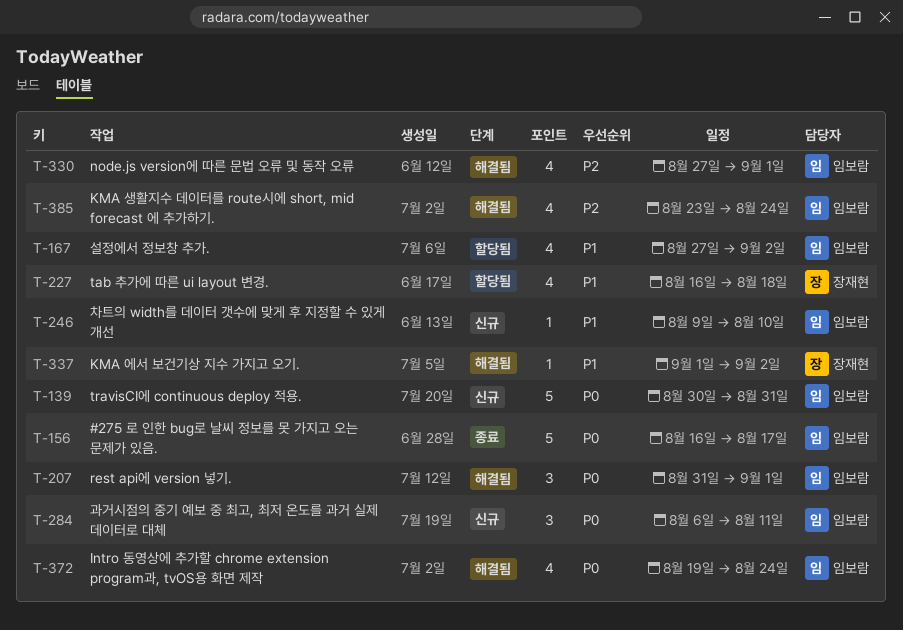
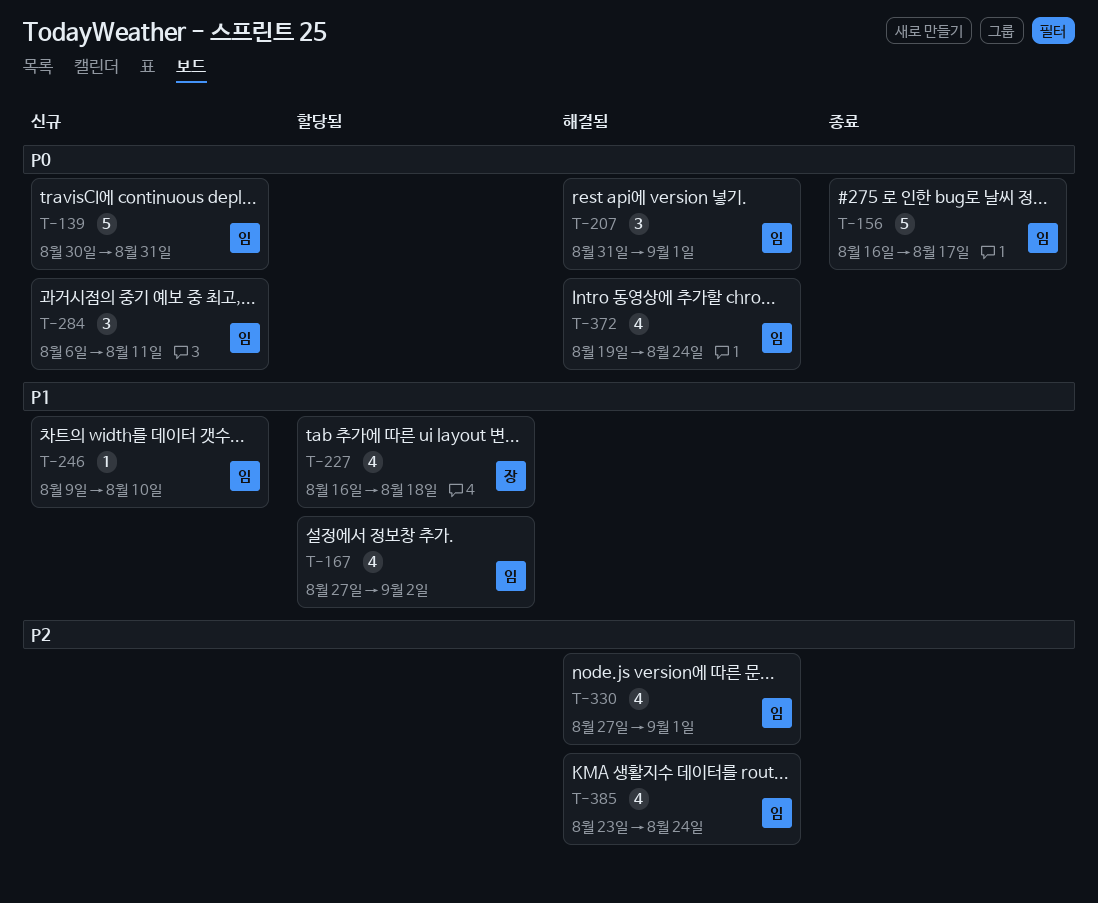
T-337: present -> none

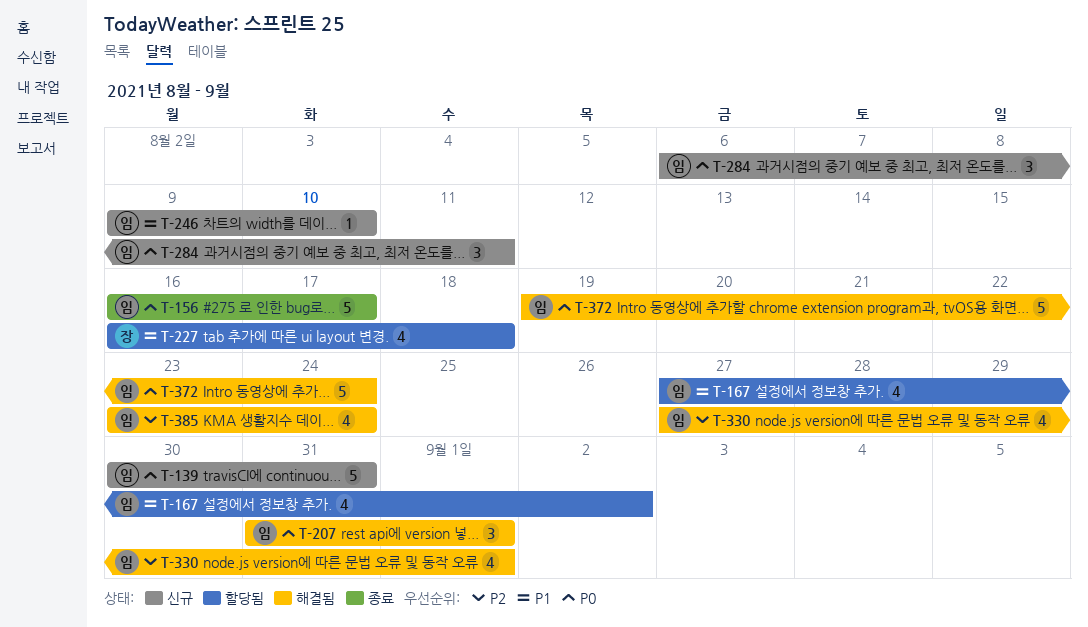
T-372, estimate: 4 -> 5

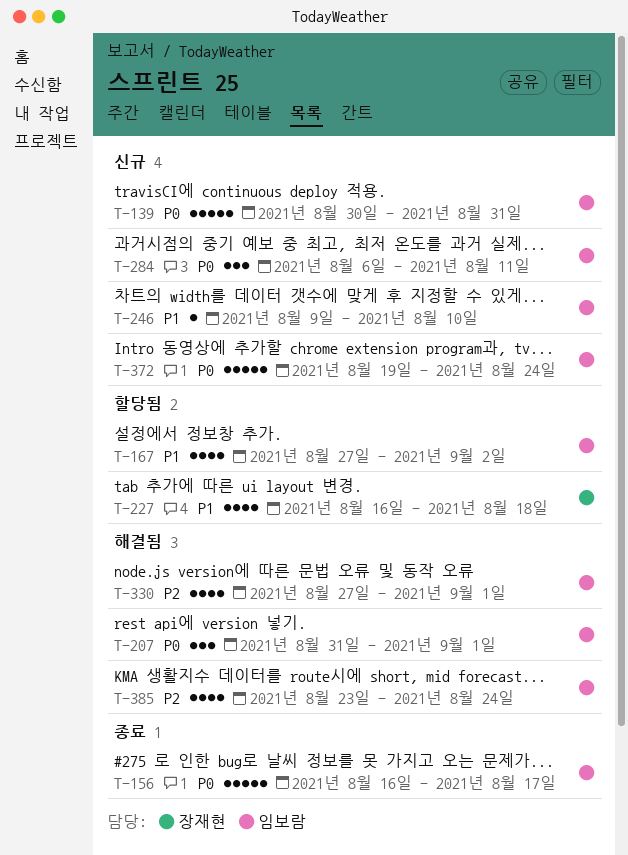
T-372, status: 해결됨 -> 신규

